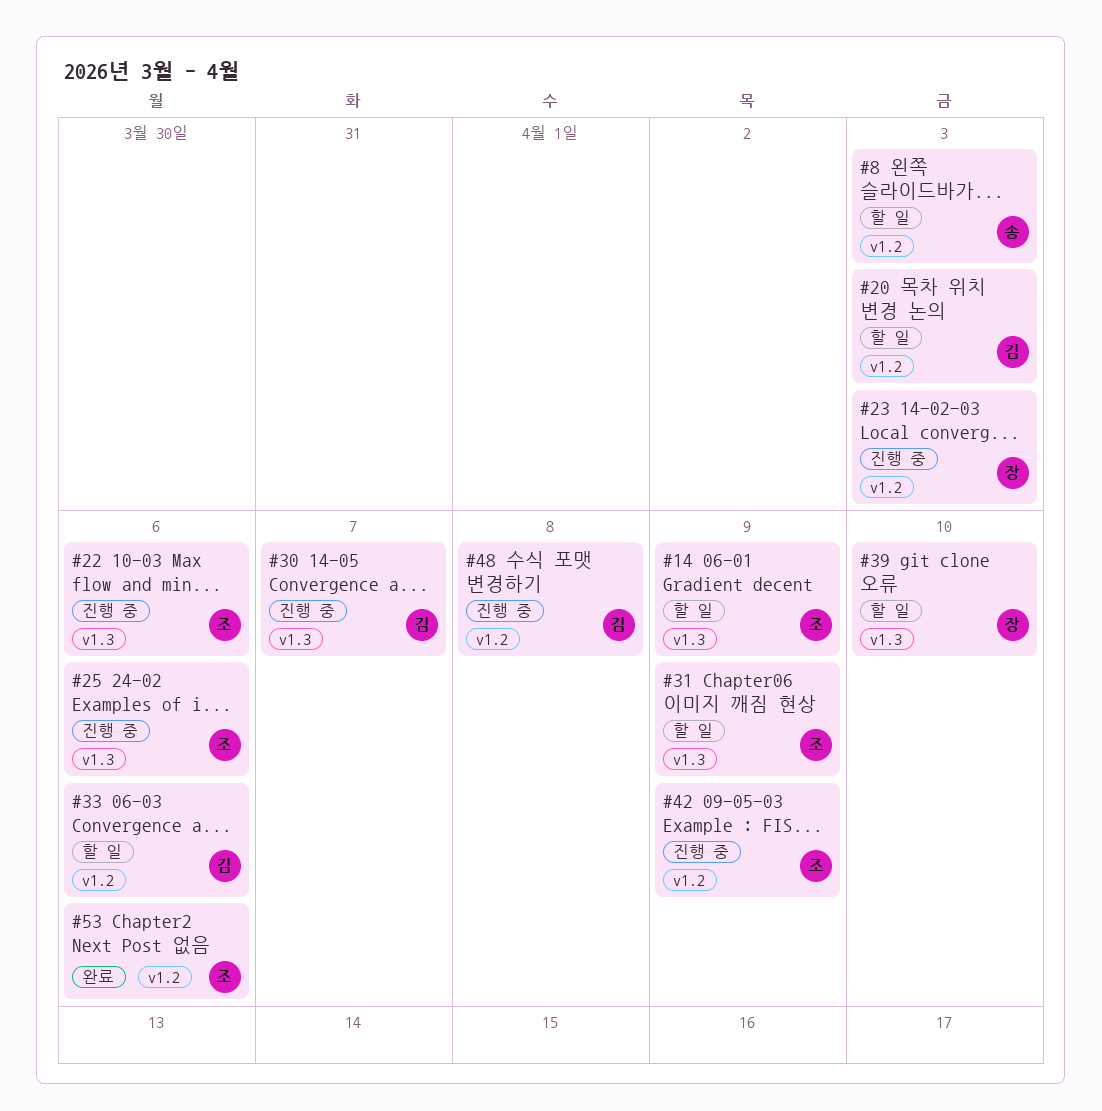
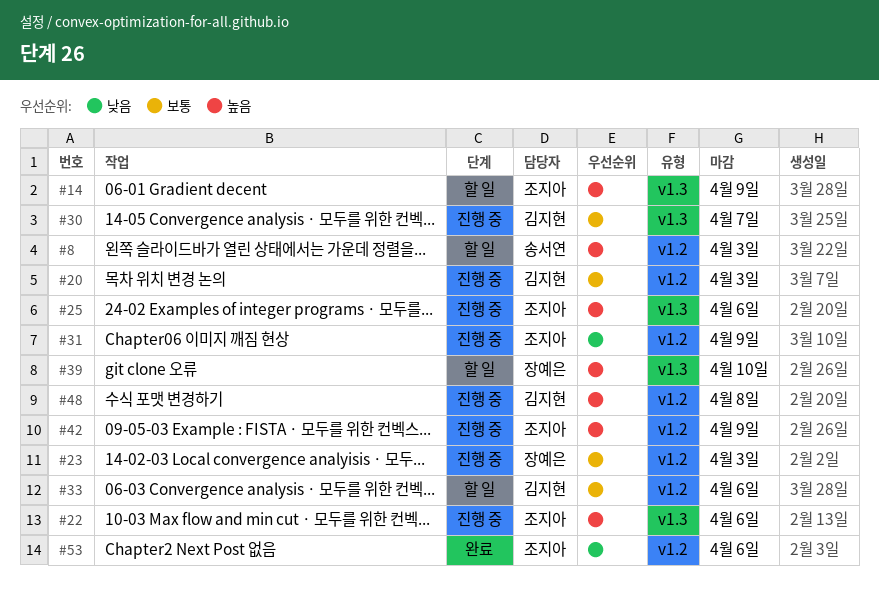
#20, status: 할 일 -> 진행 중
#31, status: 할 일 -> 진행 중
#31, label: v1.3 -> v1.2

